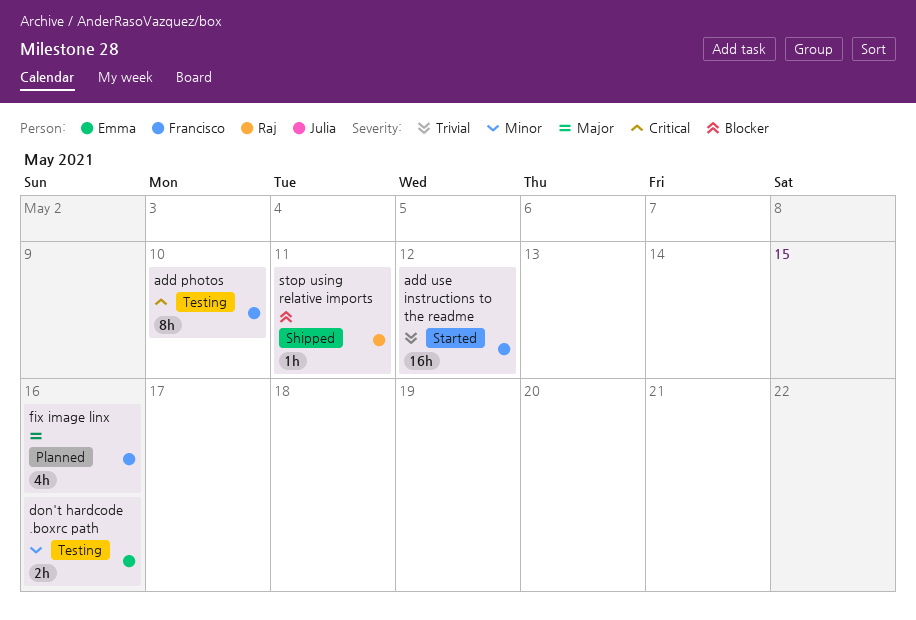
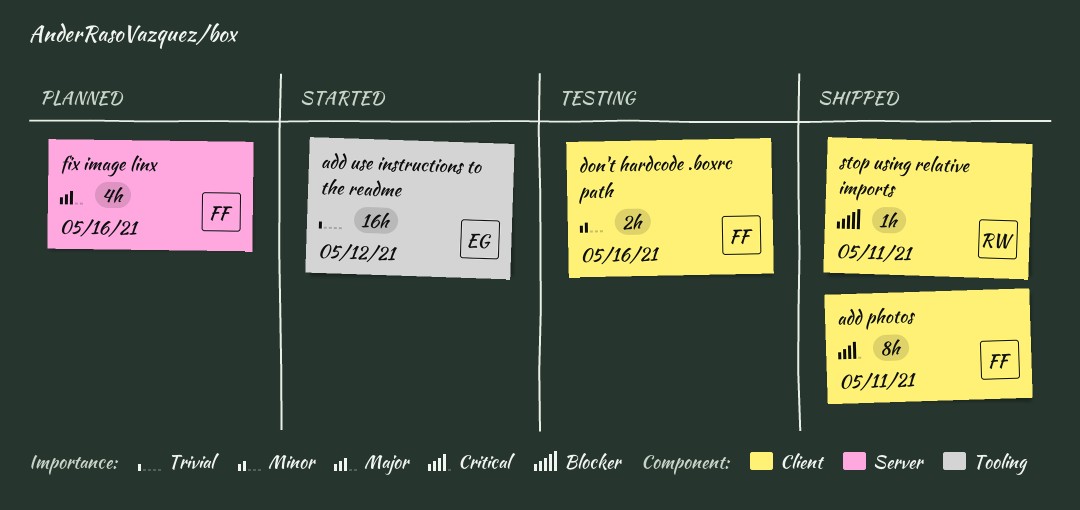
add photos, status: Testing -> Shipped
add photos, due: May 10 -> May 11
add use instructions to the readme, owner: Francisco -> Emma
don't hardcode .boxrc path, owner: Emma -> Francisco

